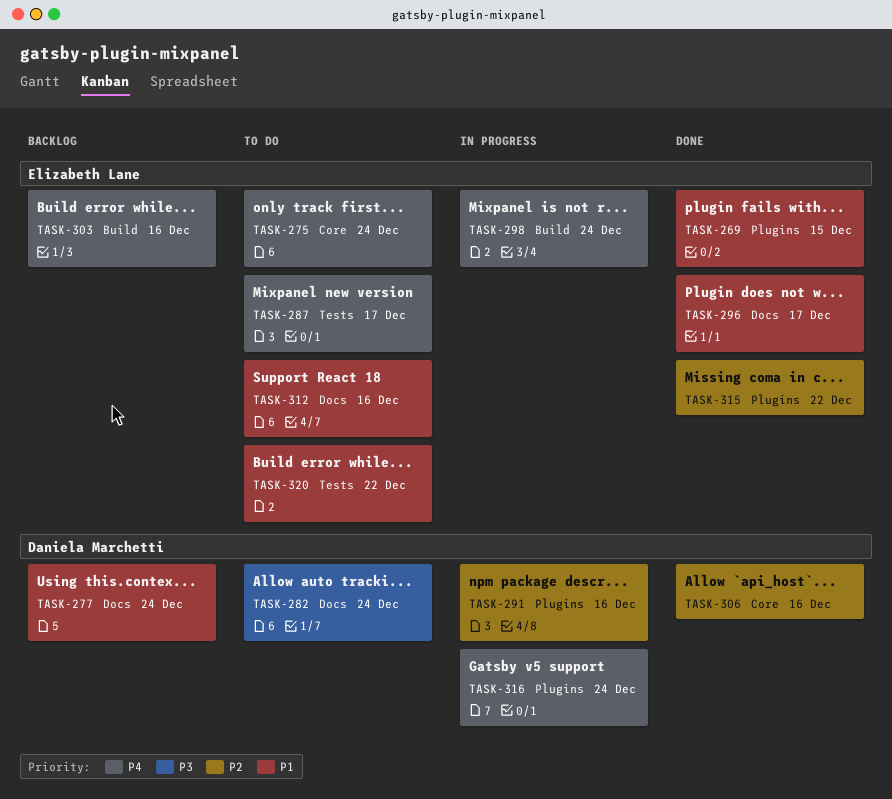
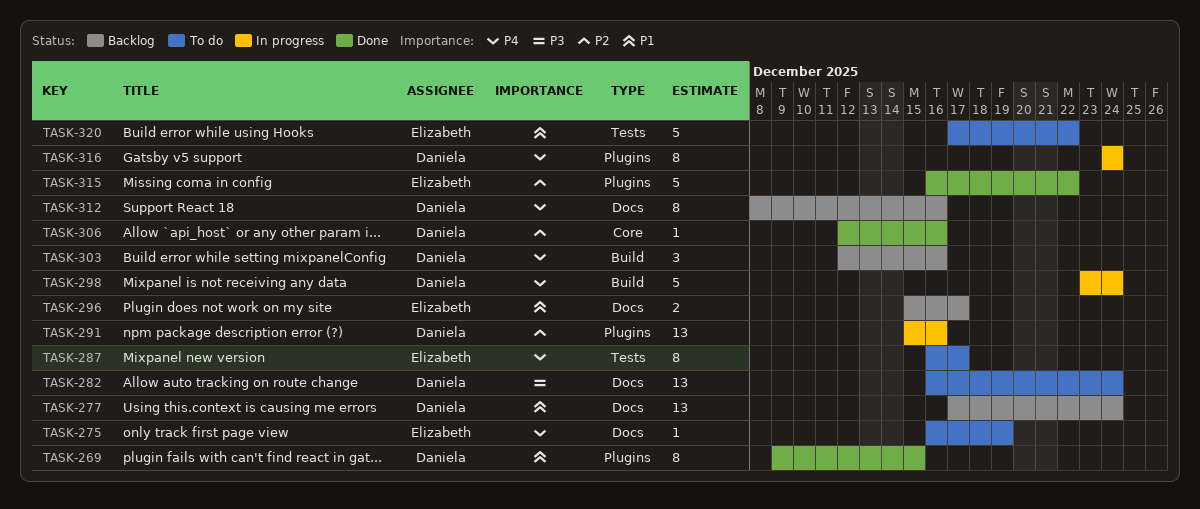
TASK-269, owner: Elizabeth Lane -> Daniela Marchetti
TASK-275, label: Core -> Docs
TASK-275, due: Dec 24 -> Dec 19
TASK-296, status: Done -> Backlog
TASK-298, owner: Elizabeth Lane -> Daniela Marchetti
TASK-303, owner: Elizabeth Lane -> Daniela Marchetti
TASK-312, status: To do -> Backlog
TASK-312, owner: Elizabeth Lane -> Daniela Marchetti
TASK-312, priority: P1 -> P4

